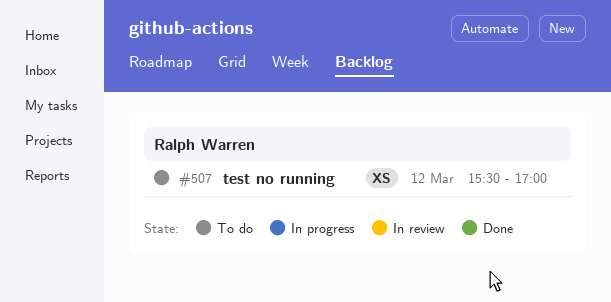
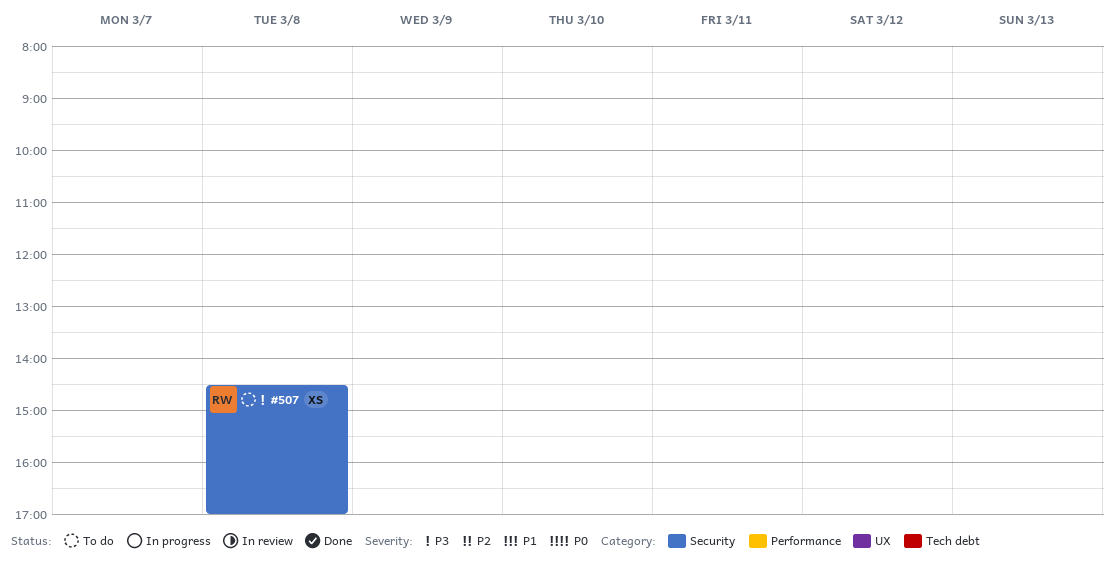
#507, day: Mar 12 -> Mar 8
#507, begins: 15:30 -> 14:30

